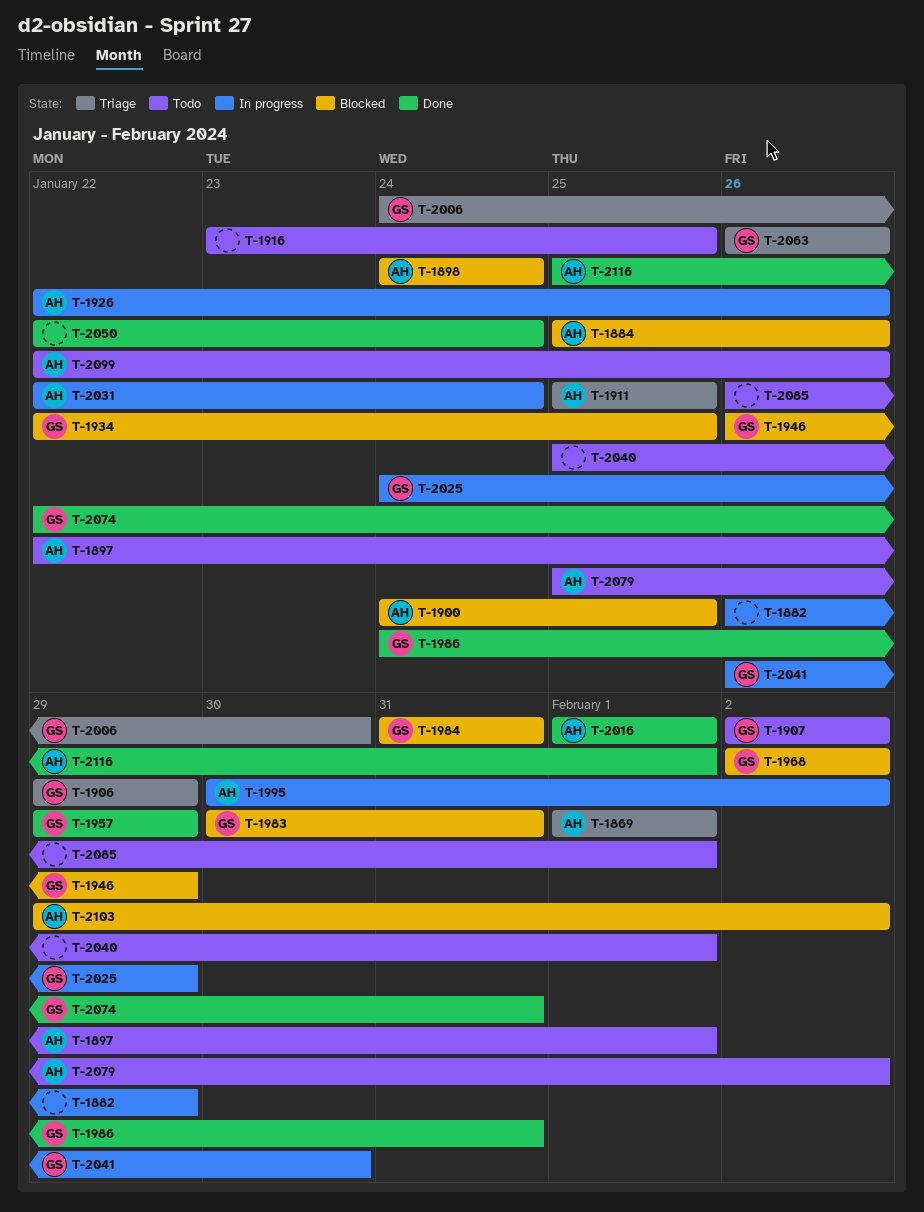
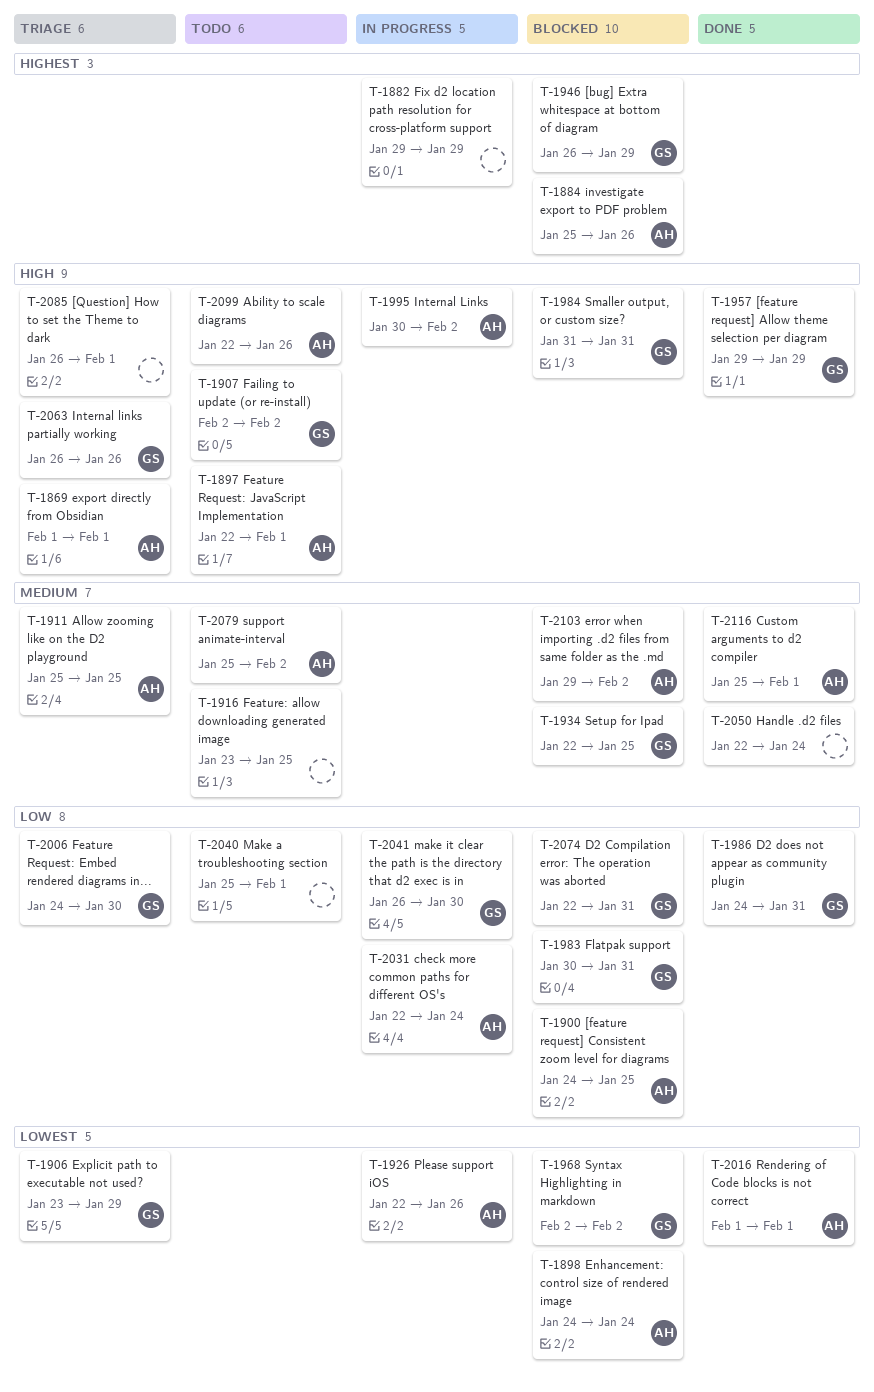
T-1882, start: Jan 26 -> Jan 29
T-1906, start: Jan 29 -> Jan 23
T-2025: present -> none
T-2074, status: Done -> Blocked
T-2085, status: Todo -> Triage

